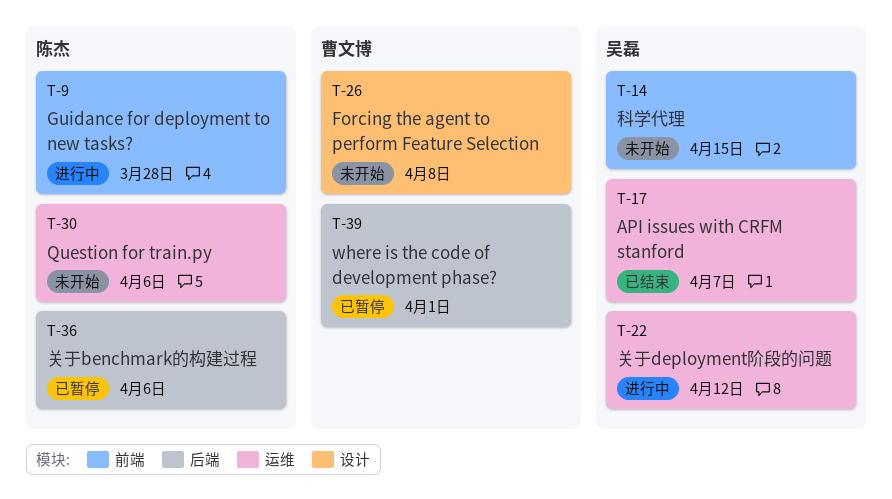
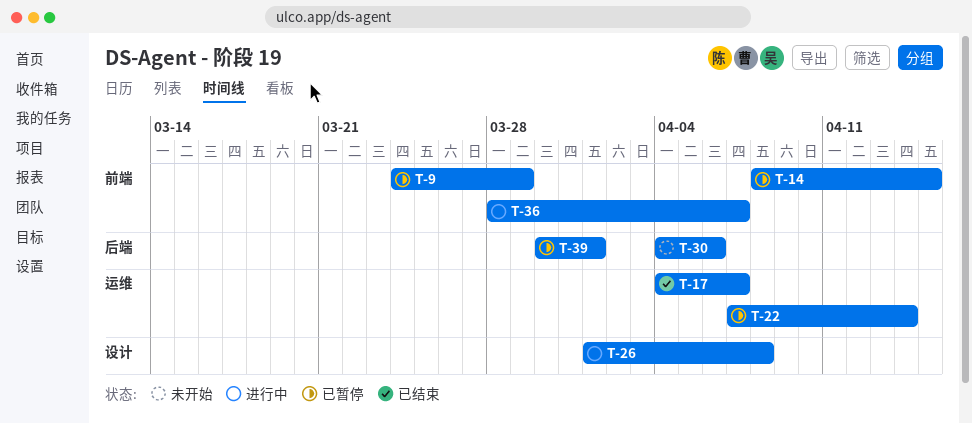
T-9, status: 进行中 -> 已暂停
T-9, due: Mar 28 -> Mar 29
T-14, status: 未开始 -> 已暂停
T-22, status: 进行中 -> 已暂停
T-22, due: Apr 12 -> Apr 14
T-26, status: 未开始 -> 进行中
T-30, label: 运维 -> 后端
T-36, status: 已暂停 -> 进行中
T-36, label: 后端 -> 前端
T-36, due: Apr 6 -> Apr 7

